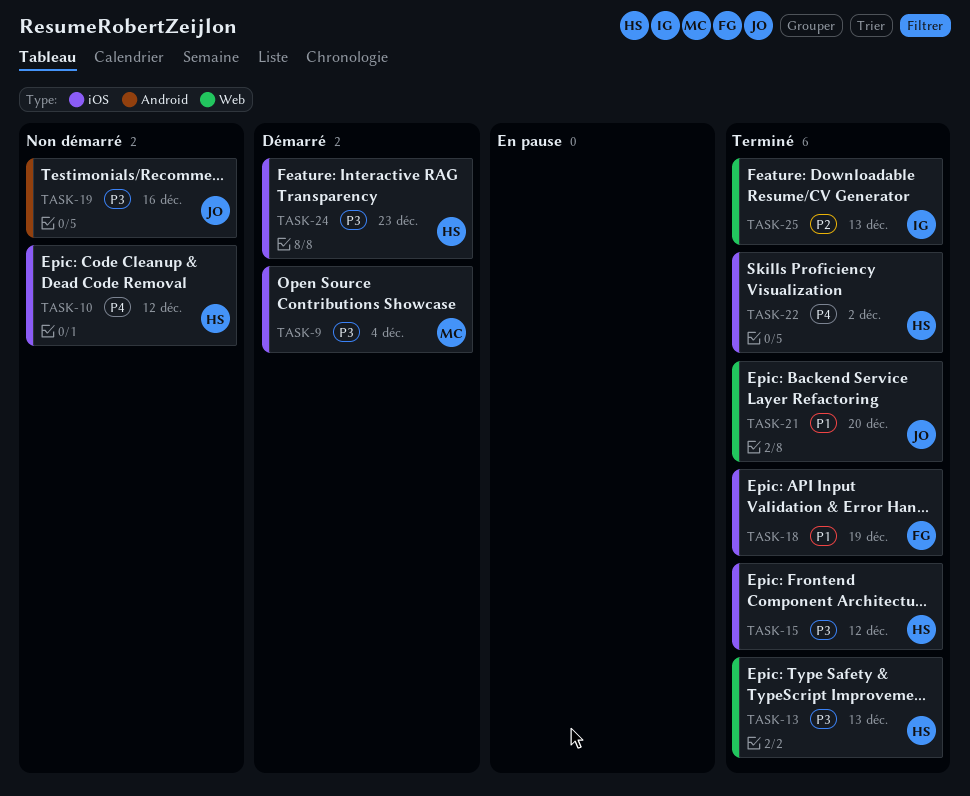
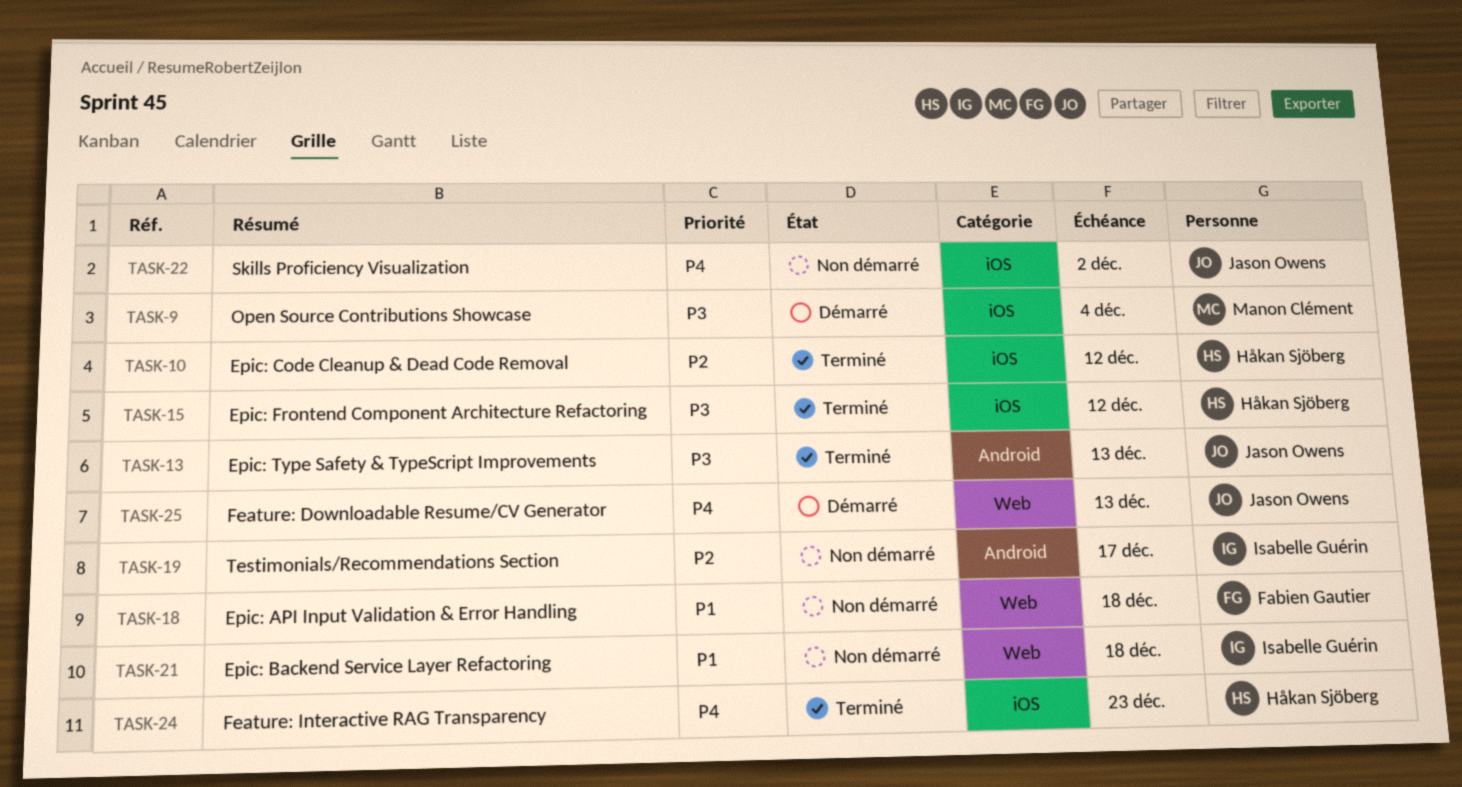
TASK-10, status: Non démarré -> Terminé
TASK-10, priority: P4 -> P2
TASK-13, owner: Håkan Sjöberg -> Jason Owens
TASK-13, label: Web -> Android
TASK-18, status: Terminé -> Non démarré
TASK-18, label: iOS -> Web
TASK-18, due: Dec 19 -> Dec 18
TASK-19, owner: Jason Owens -> Isabelle Guérin
TASK-19, priority: P3 -> P2
TASK-19, due: Dec 16 -> Dec 17
TASK-21, status: Terminé -> Non démarré
TASK-21, owner: Jason Owens -> Isabelle Guérin
TASK-21, due: Dec 20 -> Dec 18
TASK-22, status: Terminé -> Non démarré
TASK-22, owner: Håkan Sjöberg -> Jason Owens
TASK-24, status: Démarré -> Terminé
TASK-24, priority: P3 -> P4
TASK-25, status: Terminé -> Démarré
TASK-25, owner: Isabelle Guérin -> Jason Owens
TASK-25, priority: P2 -> P4

